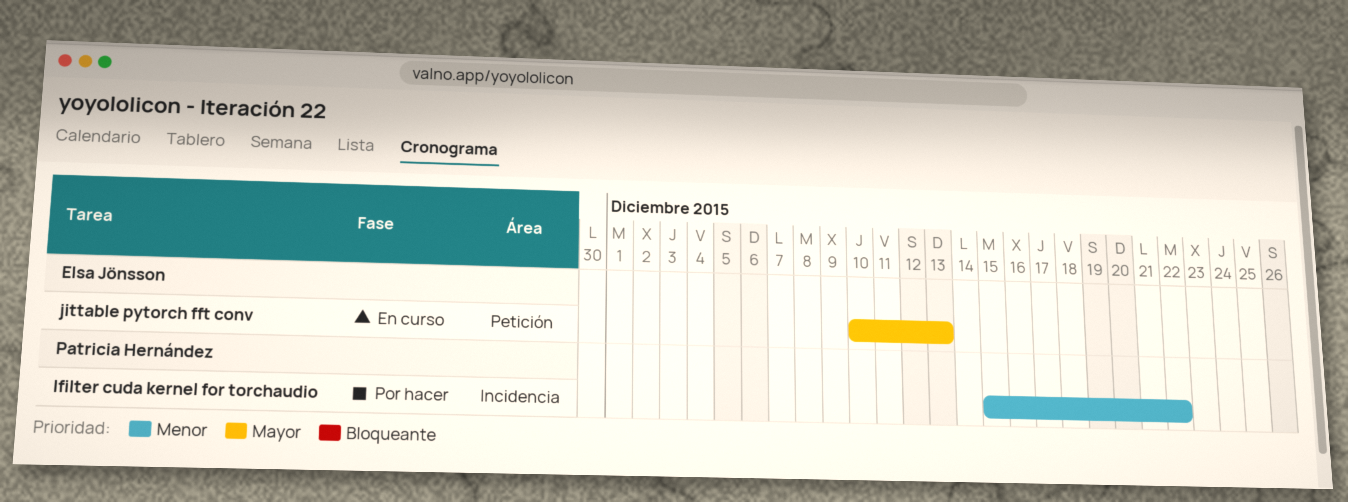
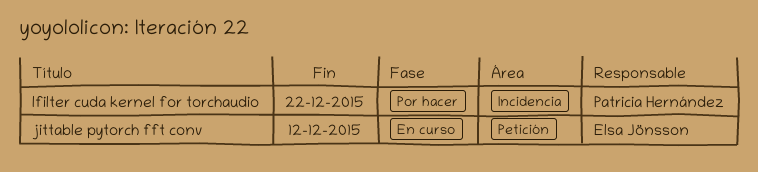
jittable pytorch fft conv, due: Dec 13 -> Dec 12

